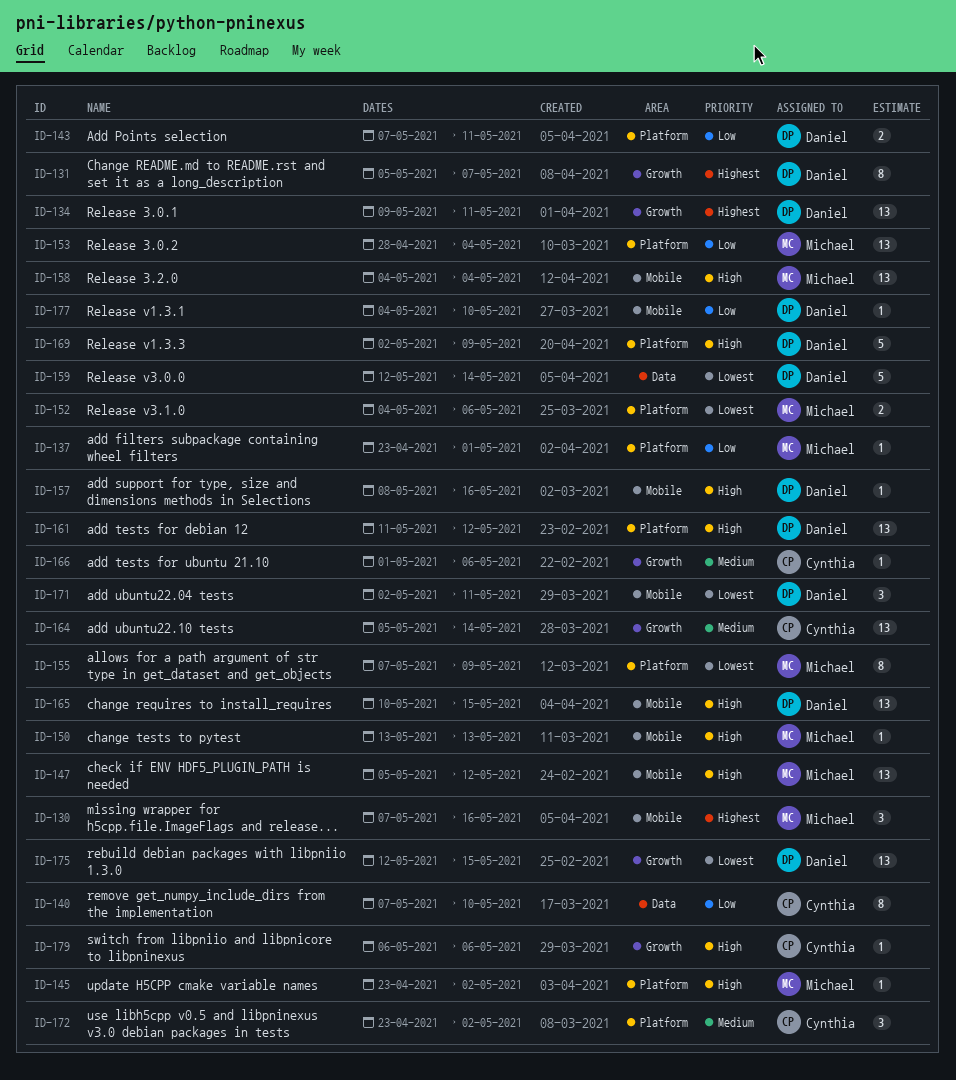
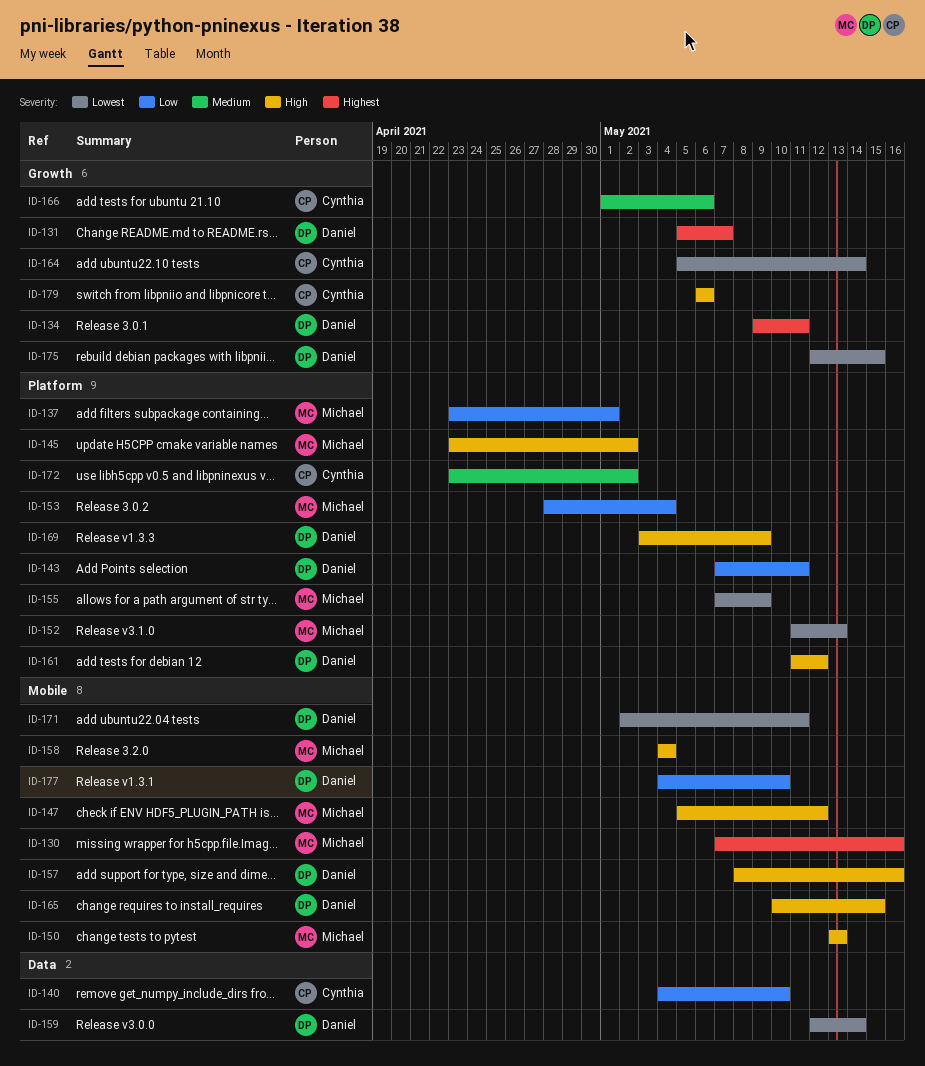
ID-140, start: May 7 -> May 4
ID-152, start: May 4 -> May 11
ID-152, due: May 6 -> May 13
ID-164, priority: Medium -> Lowest
ID-169, start: May 2 -> May 3

